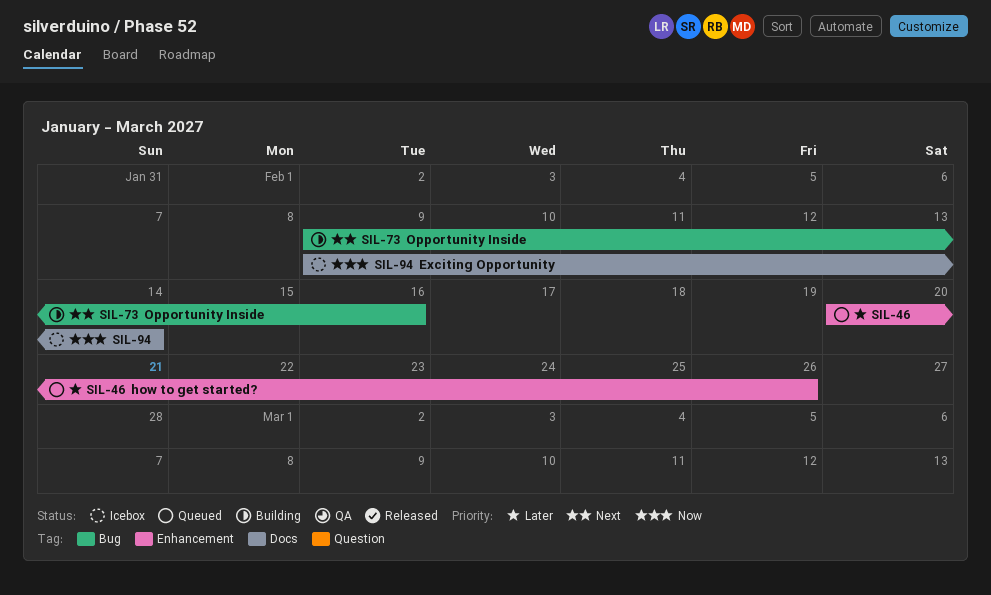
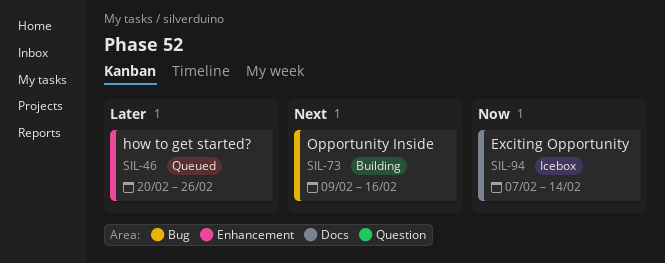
SIL-94, start: Feb 9 -> Feb 7

